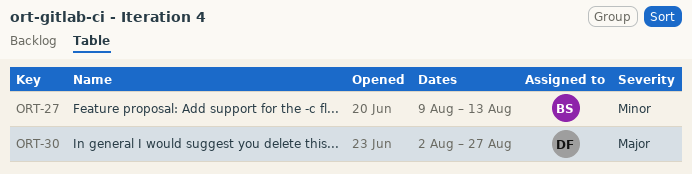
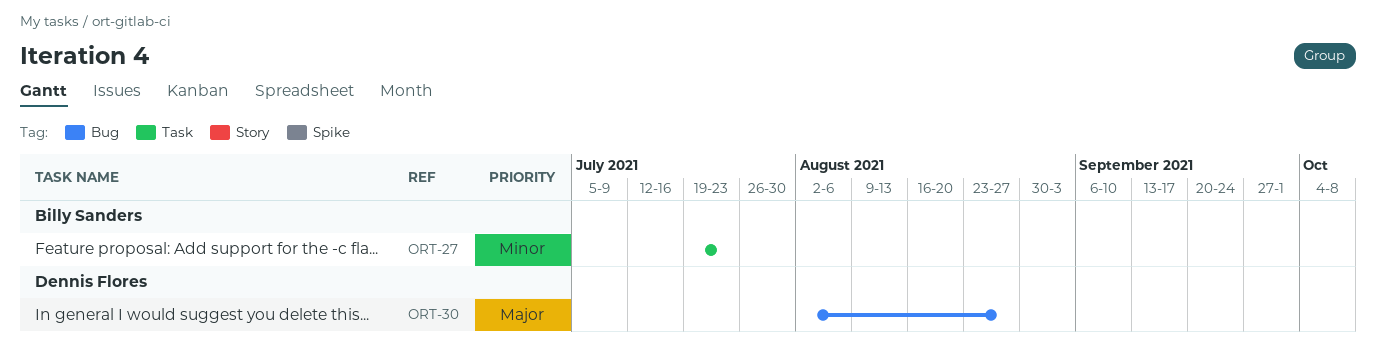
ORT-27, start: Aug 9 -> Jul 19
ORT-27, due: Aug 13 -> Jul 23

